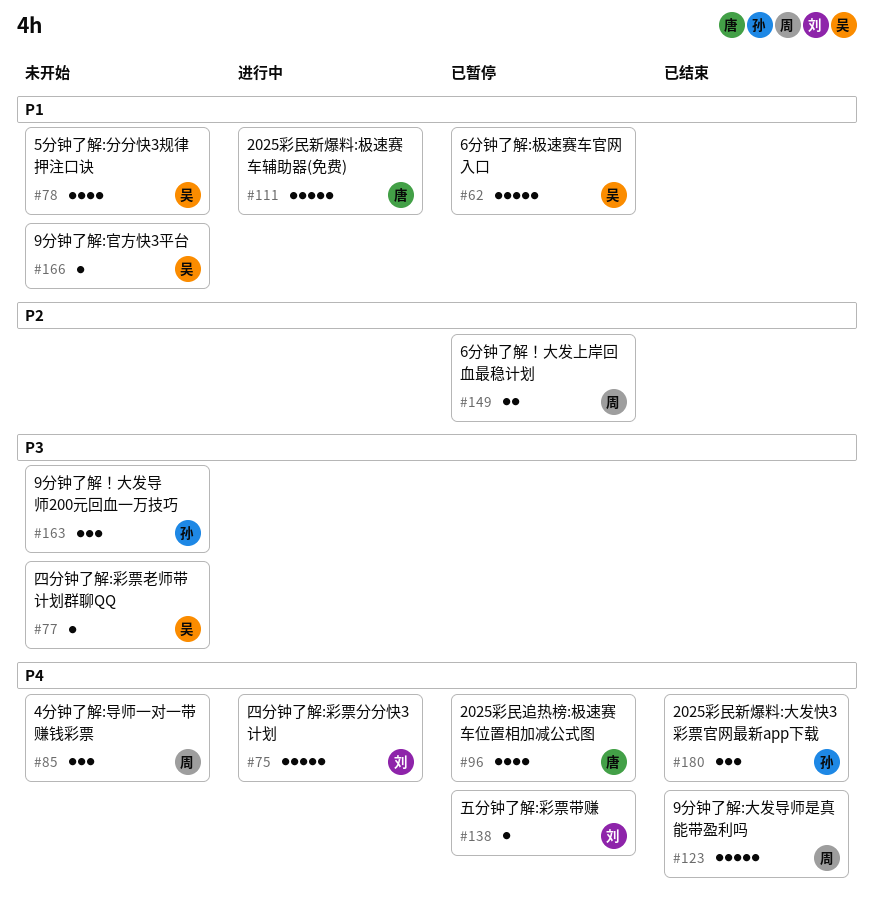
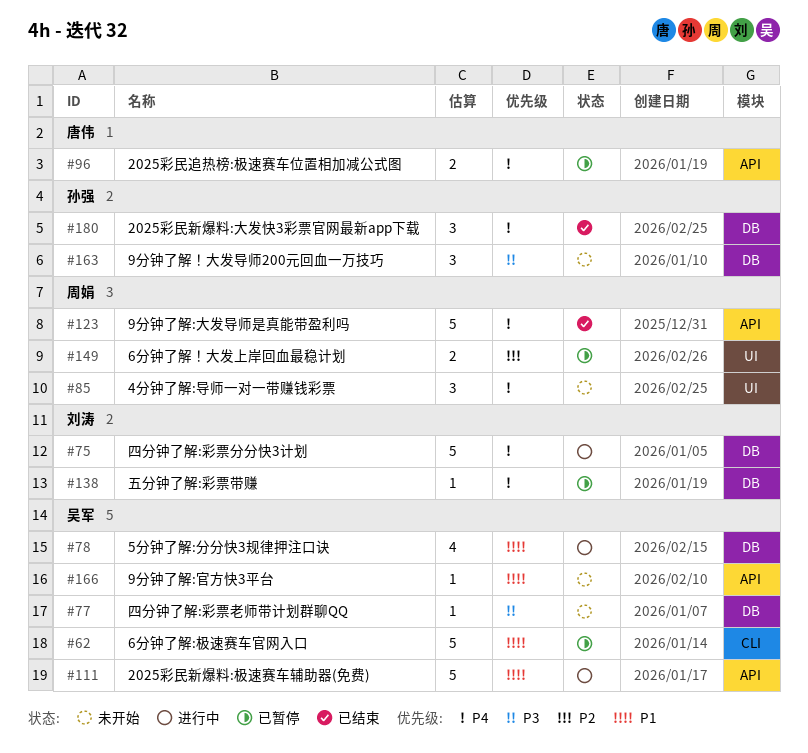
#78, status: 未开始 -> 进行中
#96, estimate: 4 -> 2
#111, owner: 唐伟 -> 吴军

